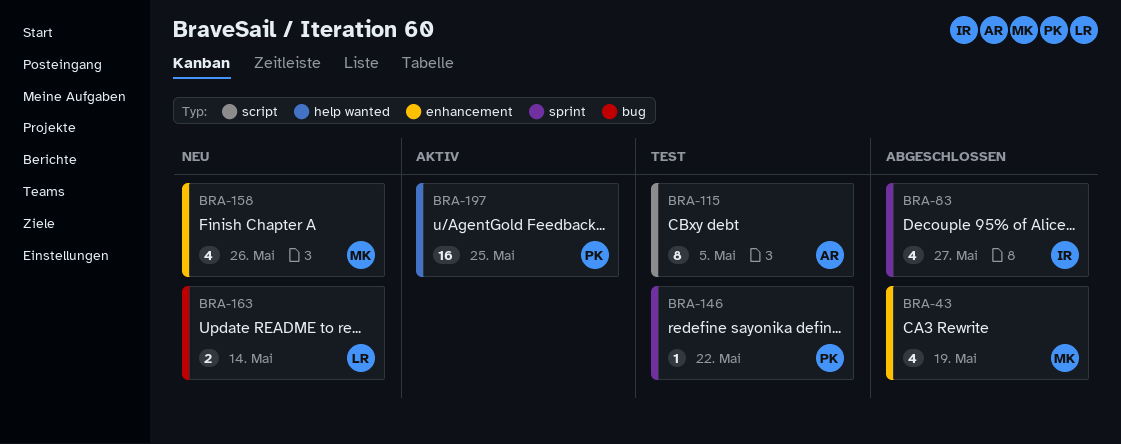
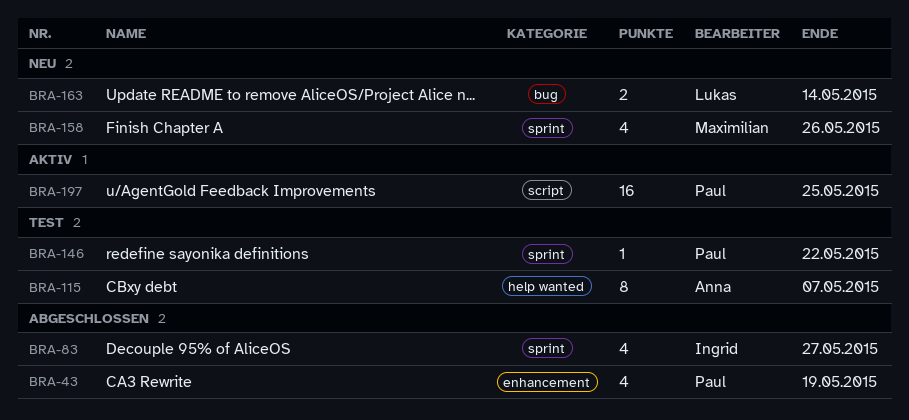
BRA-43, owner: Maximilian -> Paul
BRA-115, label: script -> help wanted
BRA-115, due: May 5 -> May 7
BRA-158, label: enhancement -> sprint
BRA-197, label: help wanted -> script

